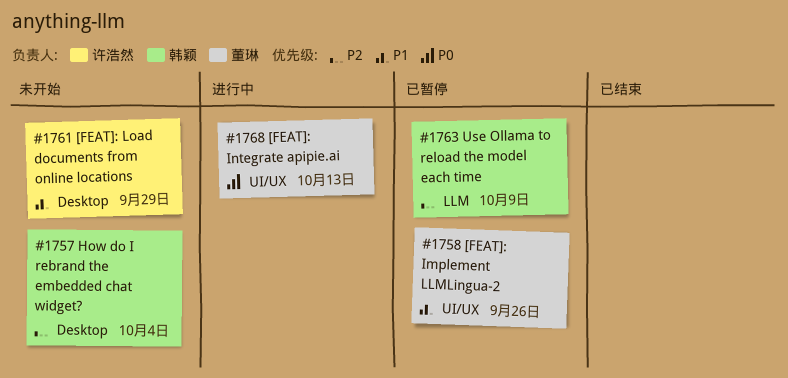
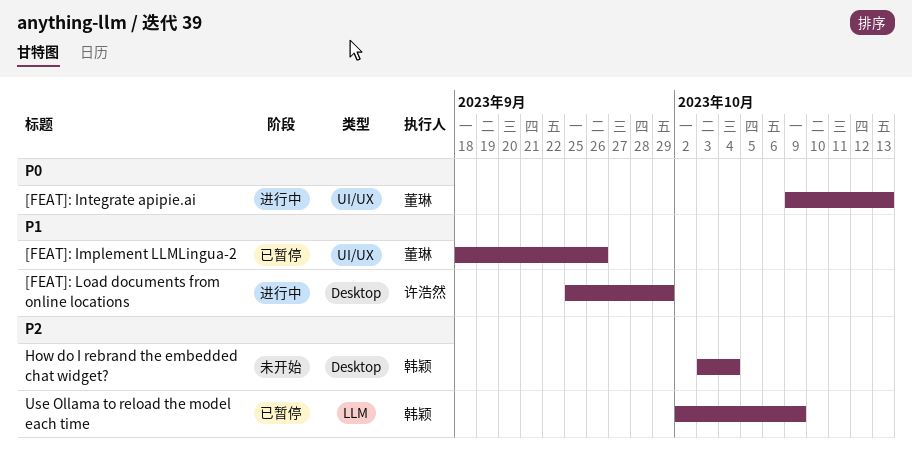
[FEAT]: Load documents from online locations, status: 未开始 -> 进行中

